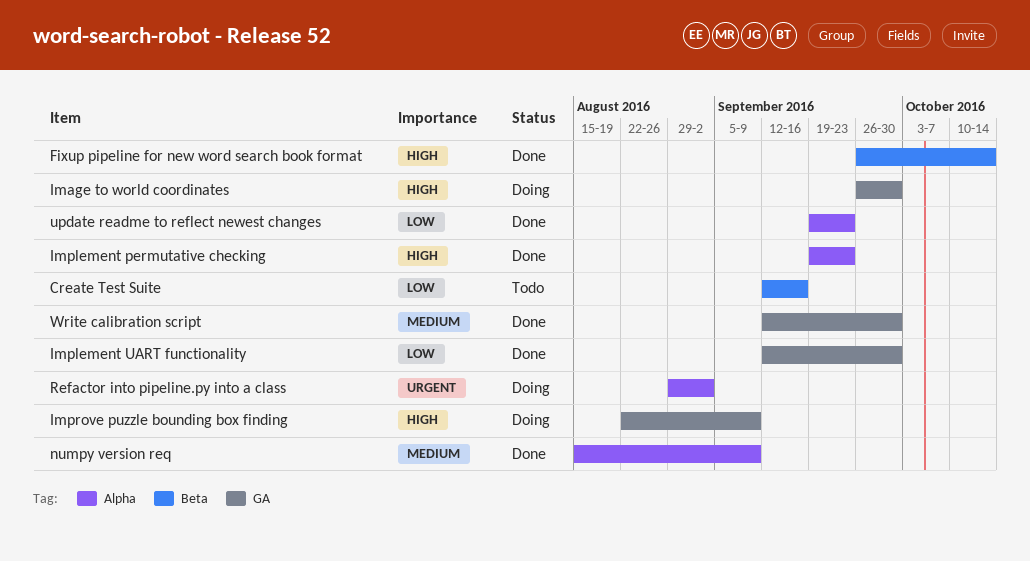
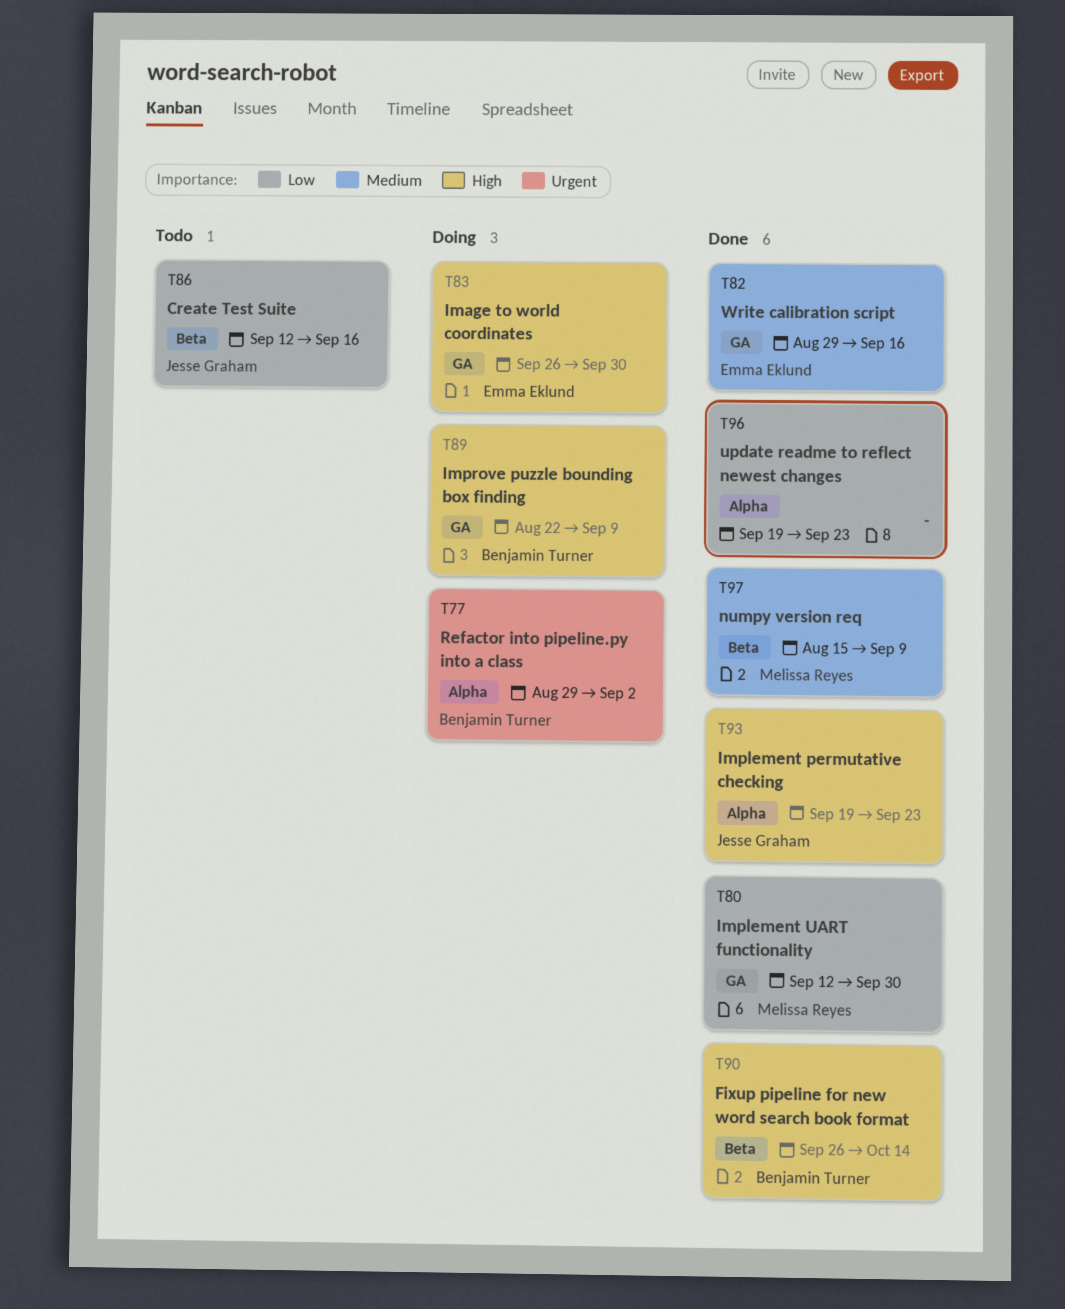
numpy version req, label: Alpha -> Beta
Write calibration script, start: Sep 12 -> Aug 29
Write calibration script, due: Sep 30 -> Sep 16

